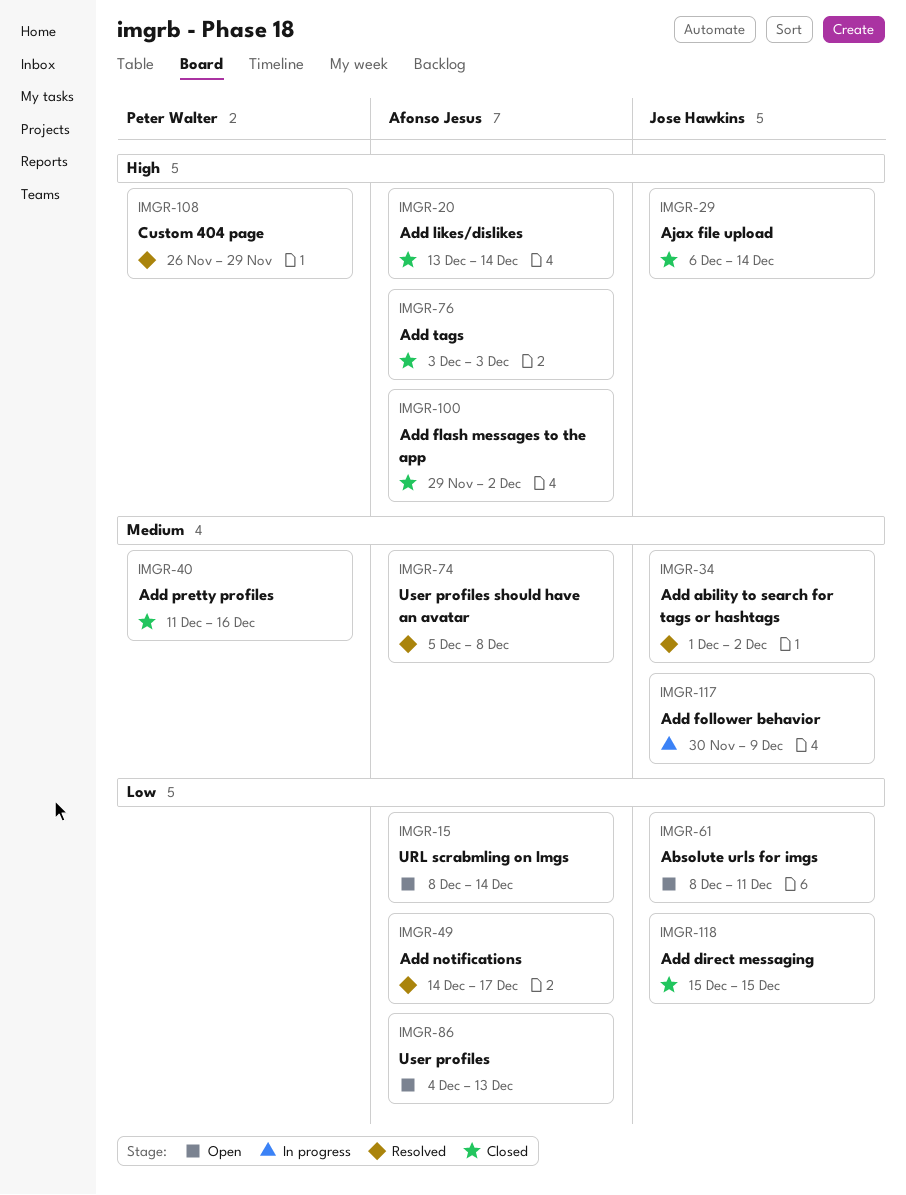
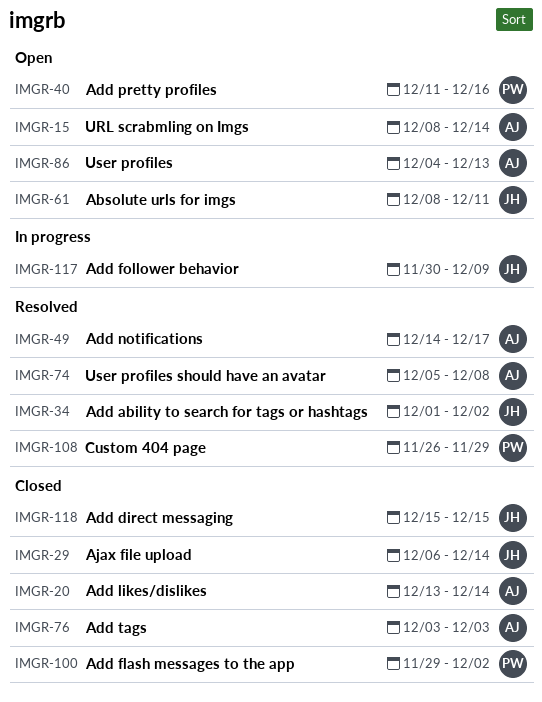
IMGR-40, status: Closed -> Open
IMGR-100, owner: Afonso Jesus -> Peter Walter

